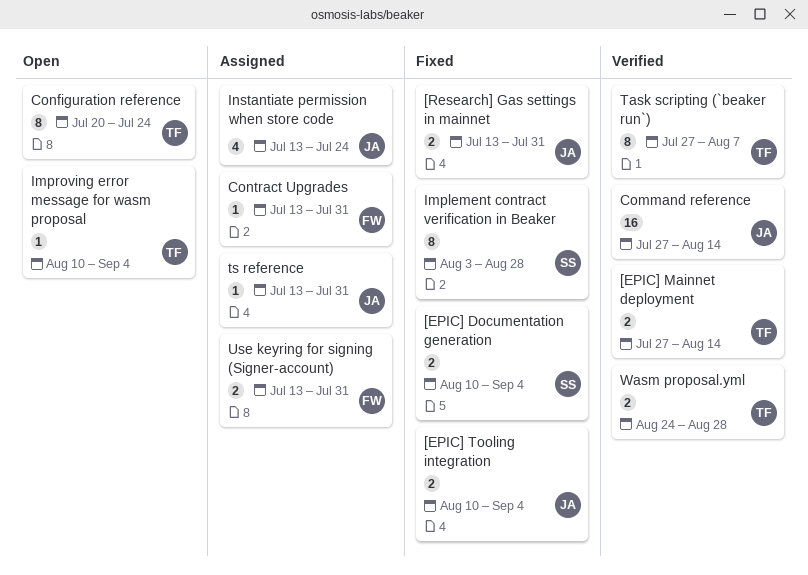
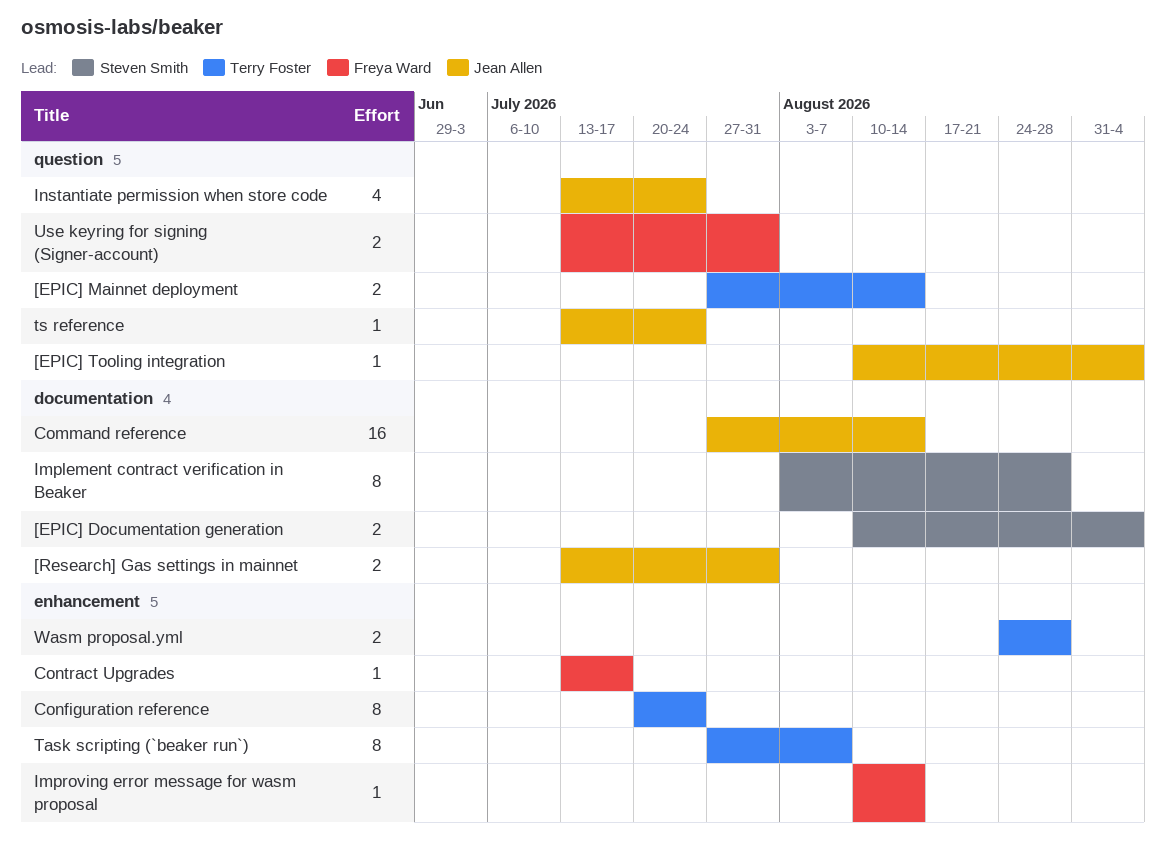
[EPIC] Tooling integration, estimate: 2 -> 1
Contract Upgrades, due: Jul 31 -> Jul 17
Improving error message for wasm proposal, owner: Terry Foster -> Freya Ward
Improving error message for wasm proposal, due: Sep 4 -> Aug 14
ts reference, due: Jul 31 -> Jul 24

